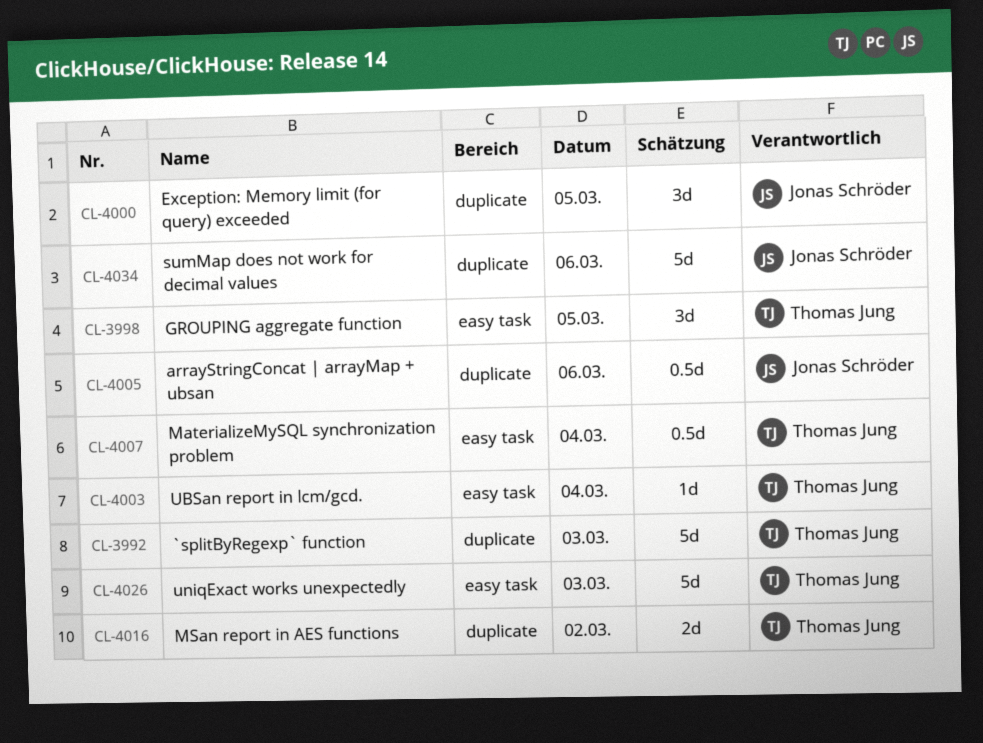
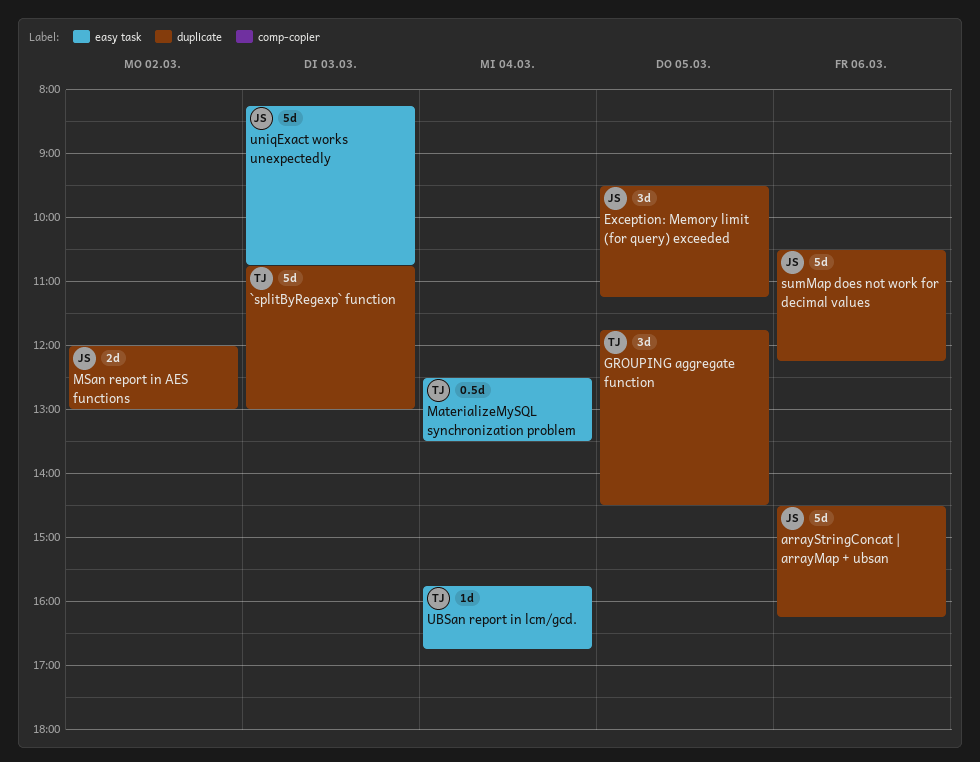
arrayStringConcat | arrayMap + ubsan, estimate: 0.5d -> 5d
GROUPING aggregate function, label: easy task -> duplicate
MSan report in AES functions, owner: Thomas Jung -> Jonas Schröder
uniqExact works unexpectedly, owner: Thomas Jung -> Jonas Schröder

